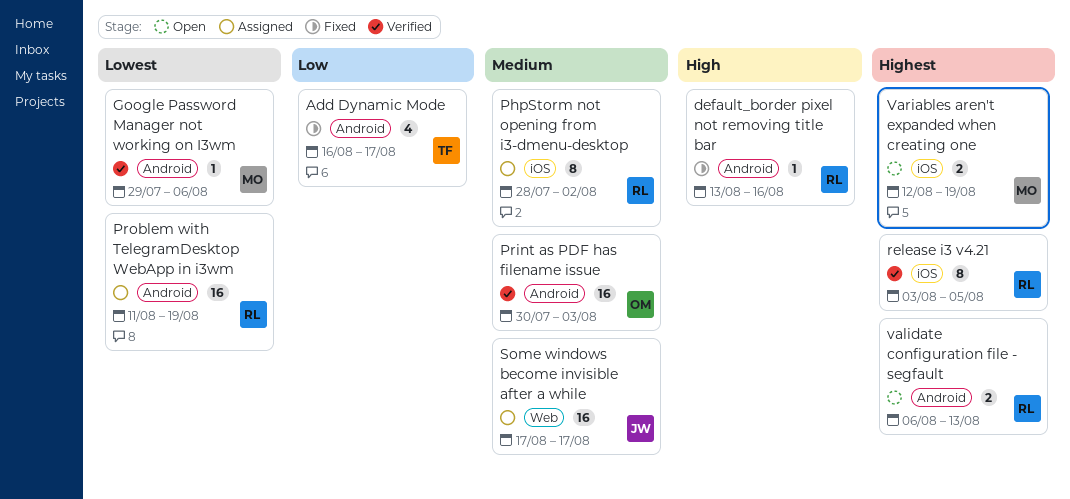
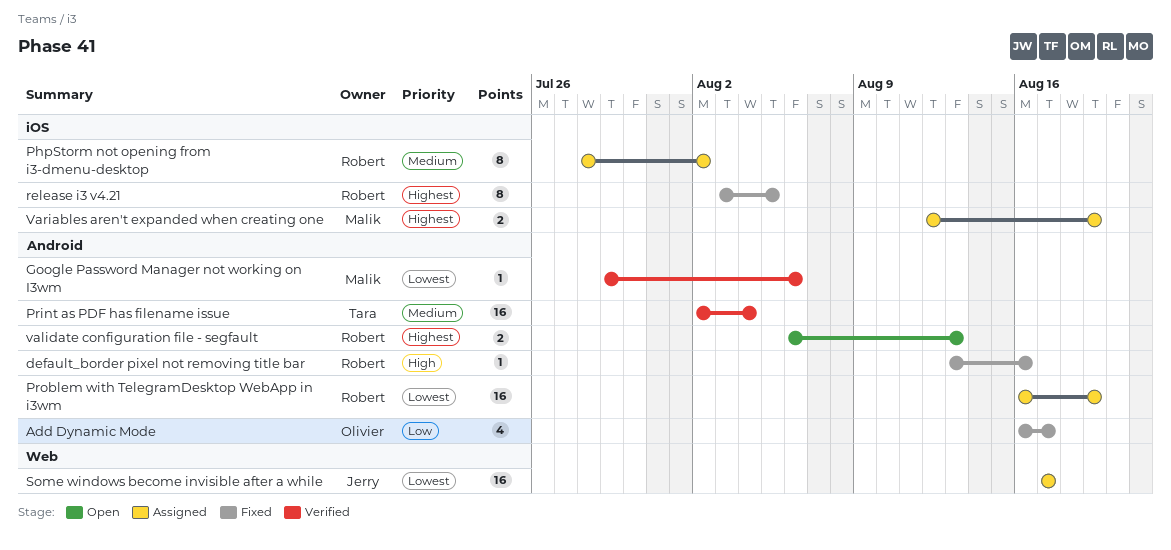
Add Dynamic Mode, owner: Tara -> Olivier
Print as PDF has filename issue, owner: Olivier -> Tara
Print as PDF has filename issue, start: Jul 30 -> Aug 2
Print as PDF has filename issue, due: Aug 3 -> Aug 4
Problem with TelegramDesktop WebApp in i3wm, start: Aug 11 -> Aug 16
release i3 v4.21, status: Verified -> Fixed
Some windows become invisible after a while, priority: Medium -> Lowest
Variables aren't expanded when creating one, status: Open -> Assigned

